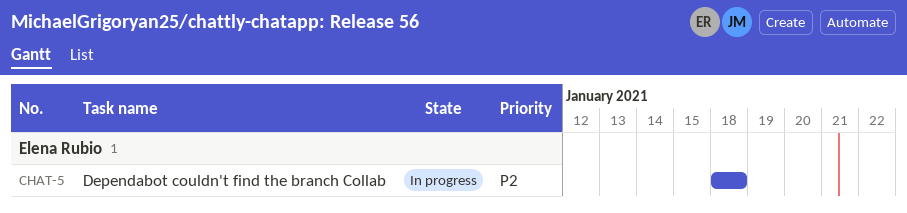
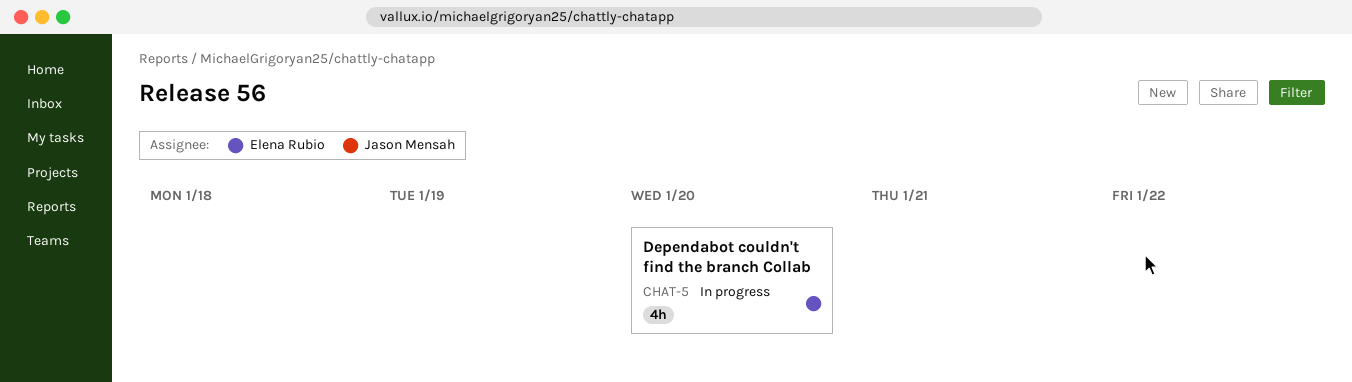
CHAT-5, due: Jan 18 -> Jan 20

